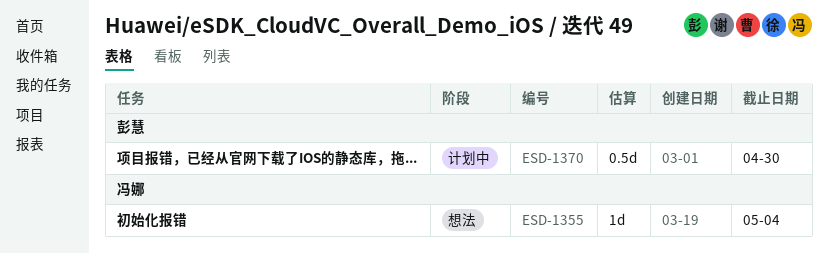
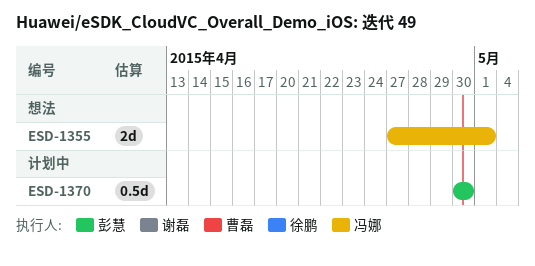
ESD-1355, estimate: 1d -> 2d
ESD-1355, due: May 4 -> May 1

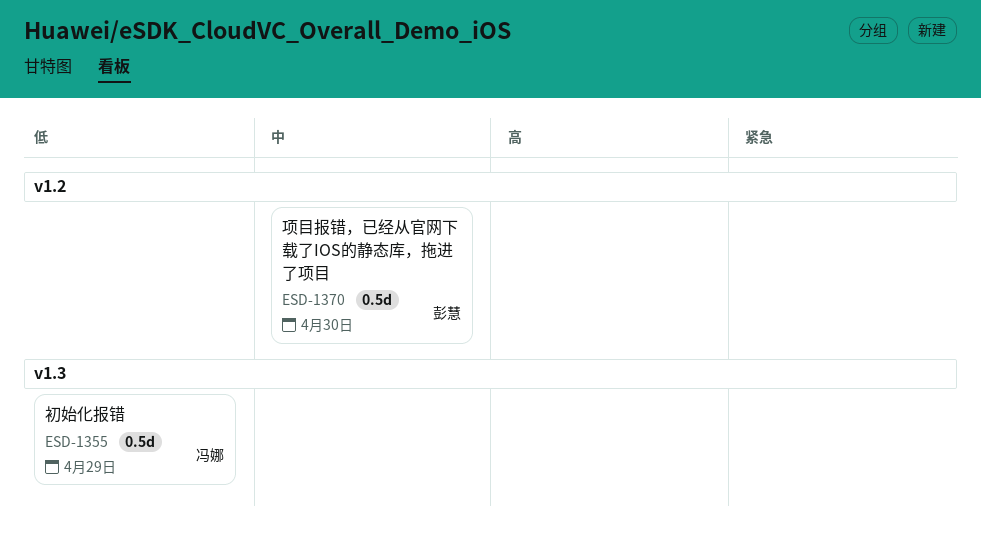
ESD-1355, estimate: 2d -> 0.5d
ESD-1355, due: May 1 -> Apr 29

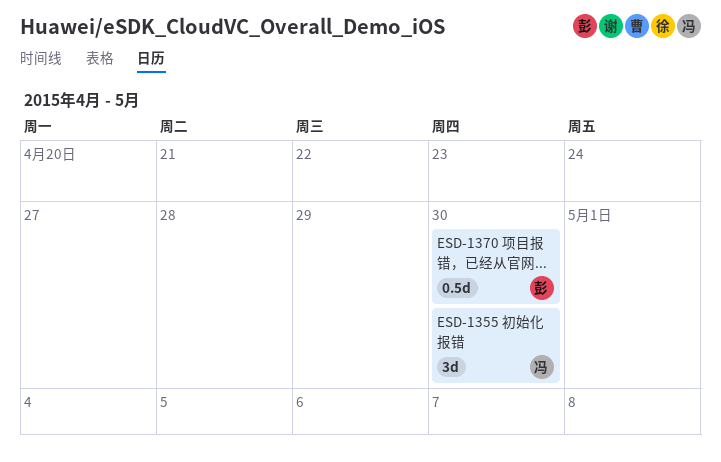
ESD-1355, estimate: 0.5d -> 3d
ESD-1355, due: Apr 29 -> Apr 30

